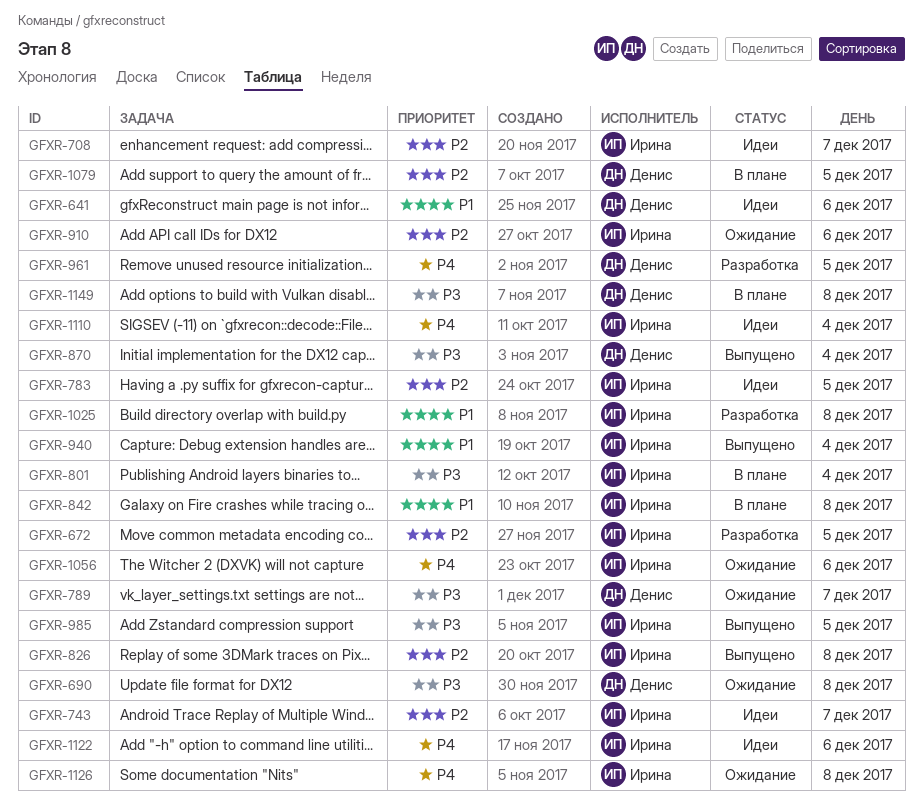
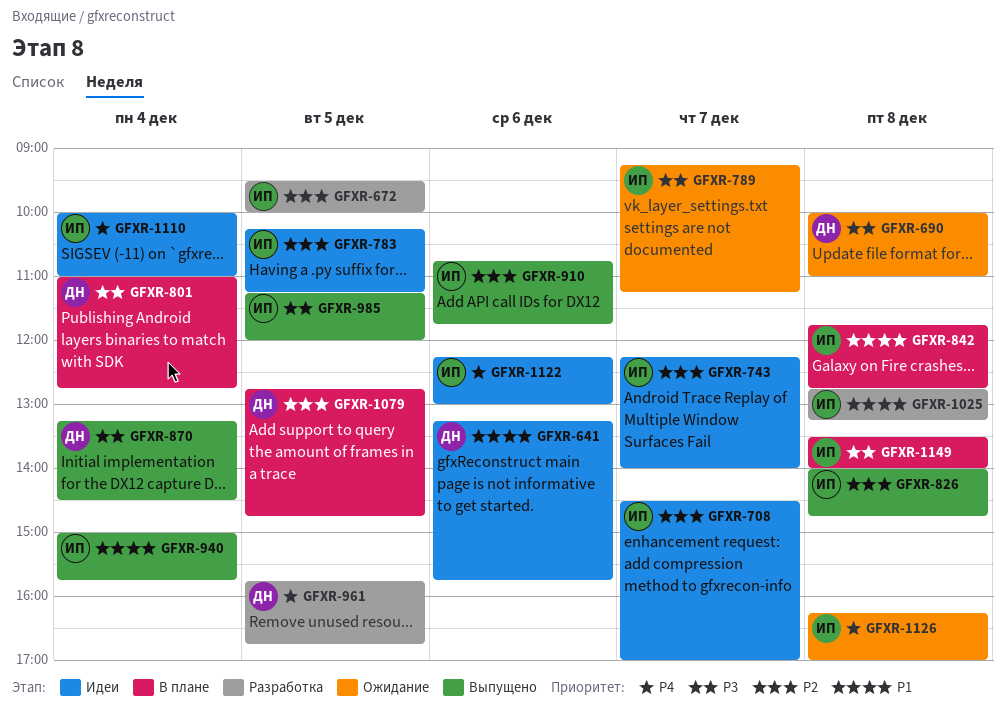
GFXR-789, owner: Денис -> Ирина
GFXR-801, owner: Ирина -> Денис
GFXR-910, status: Ожидание -> Выпущено
GFXR-1056: present -> none
GFXR-1149, owner: Денис -> Ирина

